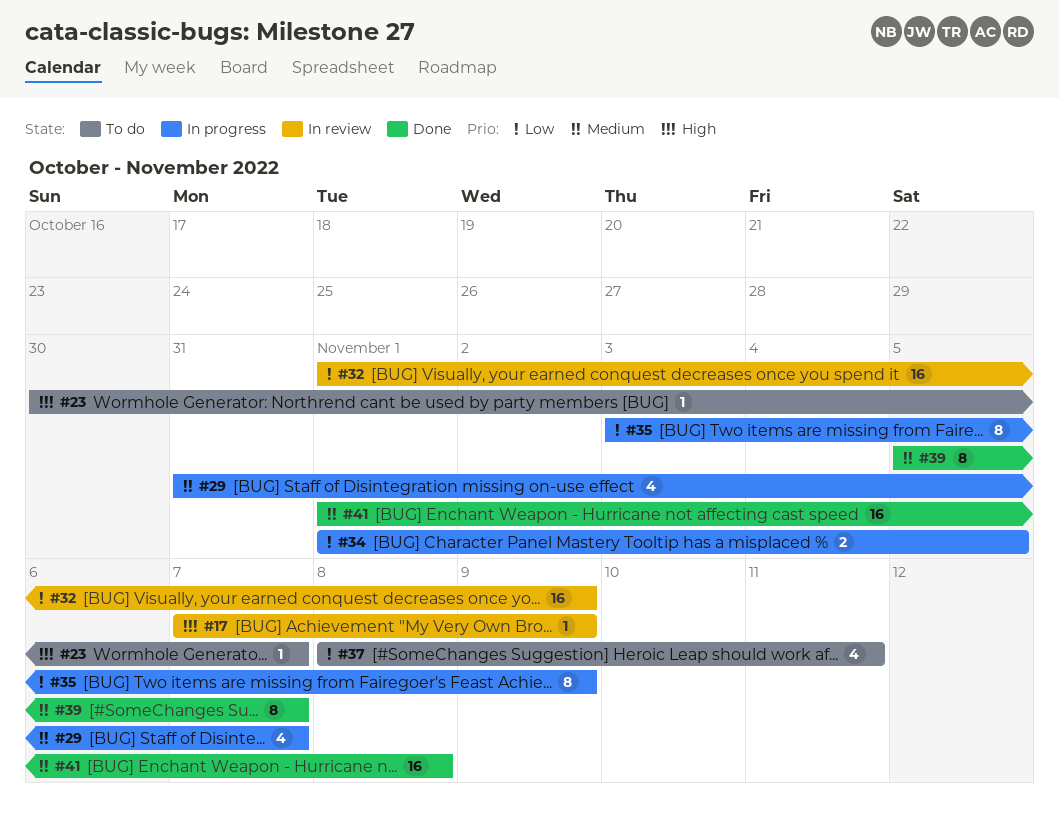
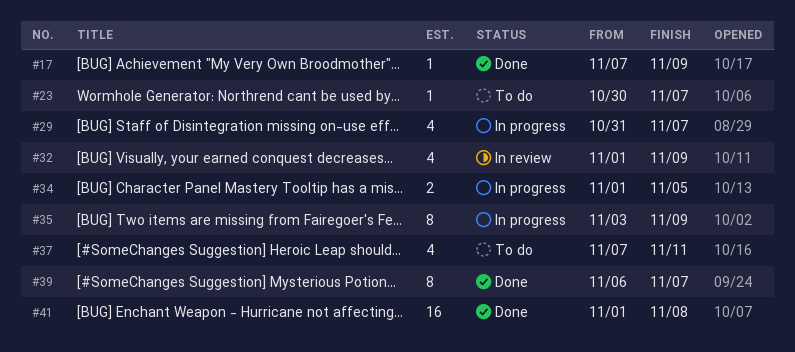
#17, status: In review -> Done
#32, estimate: 16 -> 4
#37, start: Nov 8 -> Nov 7
#39, start: Nov 5 -> Nov 6

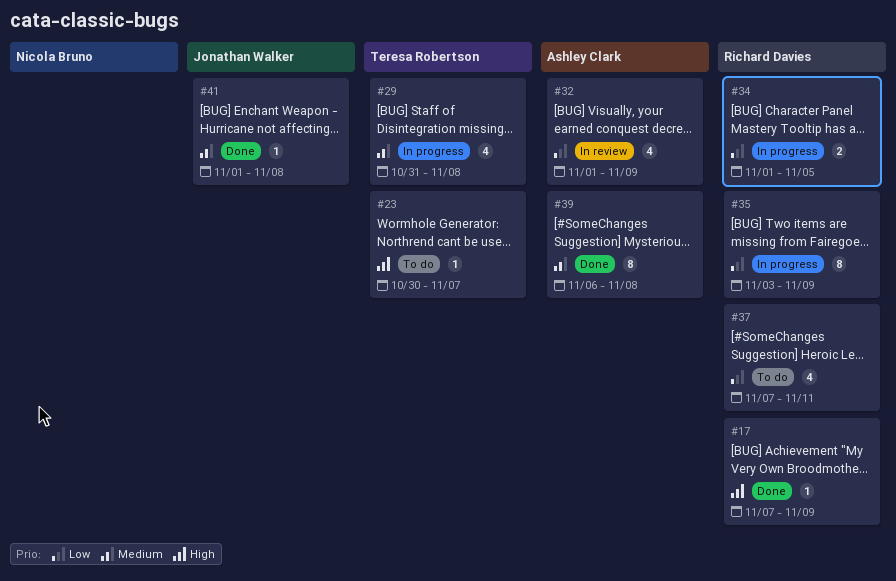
#29, due: Nov 7 -> Nov 8
#39, due: Nov 7 -> Nov 8
#41, estimate: 16 -> 1

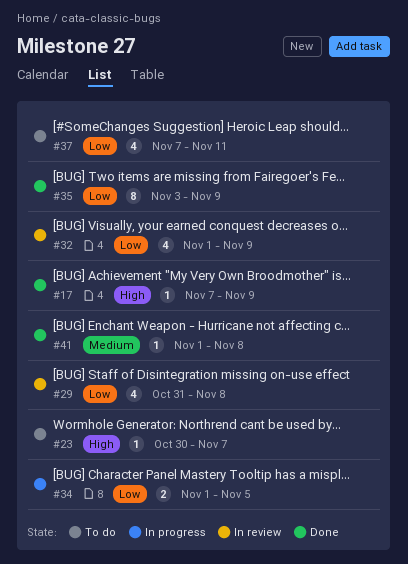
#29, status: In progress -> In review
#29, priority: Medium -> Low
#35, status: In progress -> Done
#39: present -> none

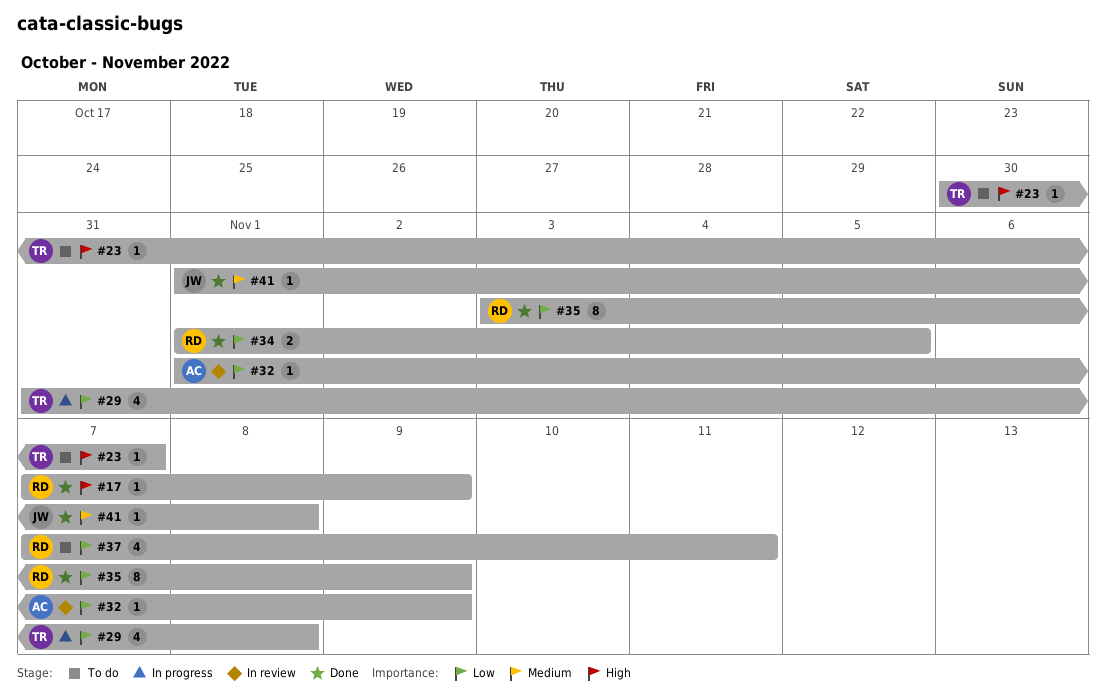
#29, status: In review -> In progress
#32, estimate: 4 -> 1
#34, status: In progress -> Done

